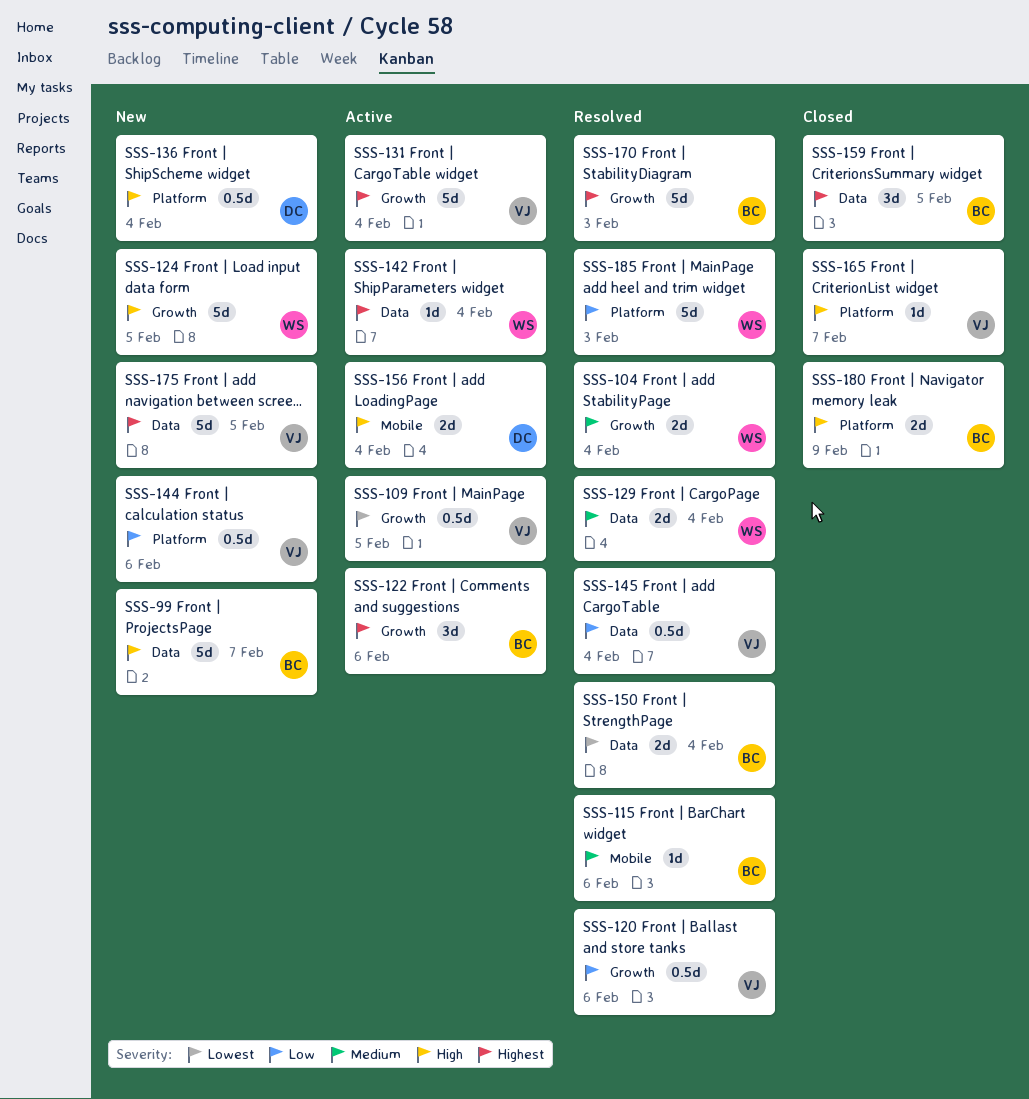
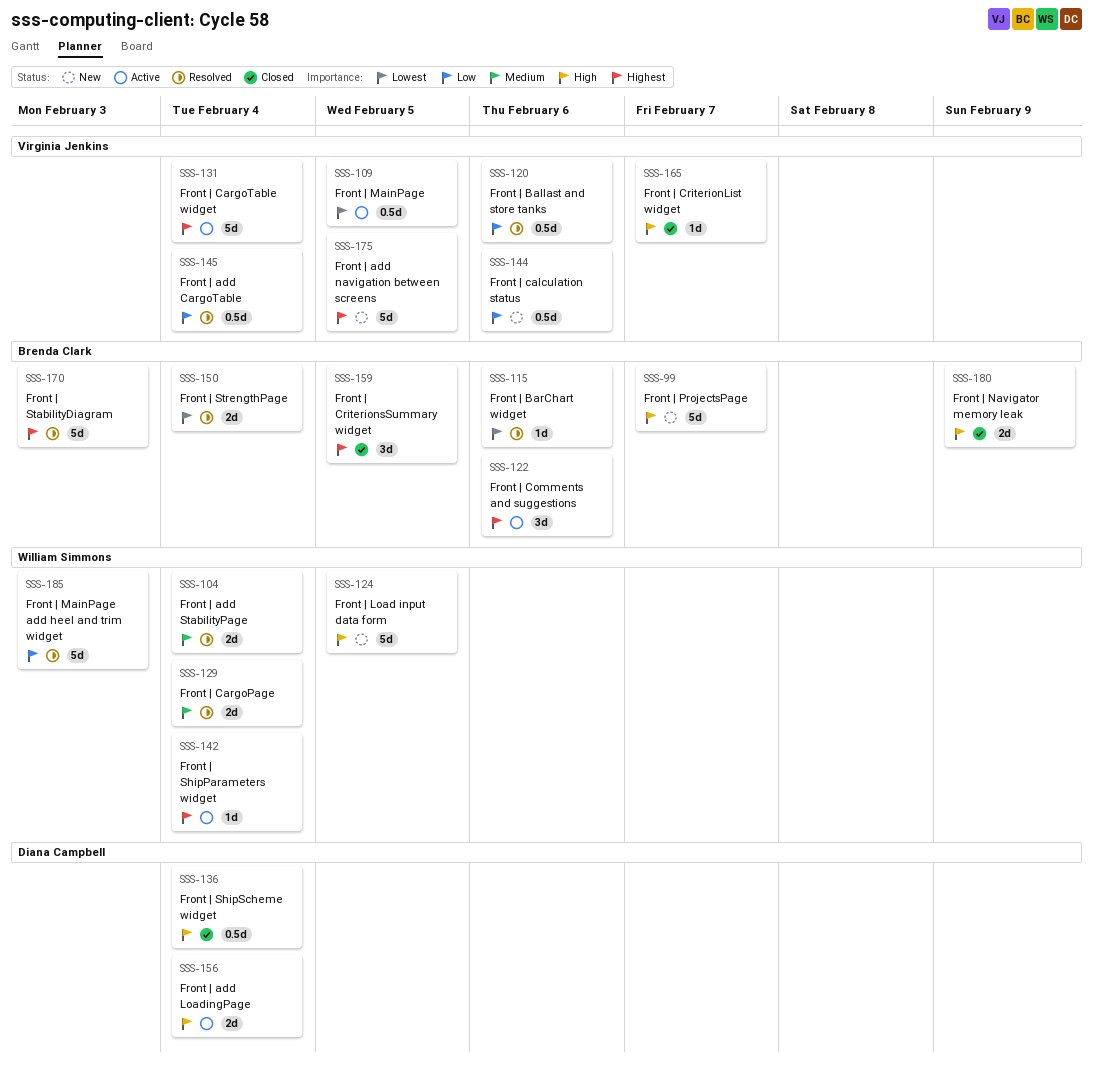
SSS-115, priority: Medium -> Lowest
SSS-136, status: New -> Closed

